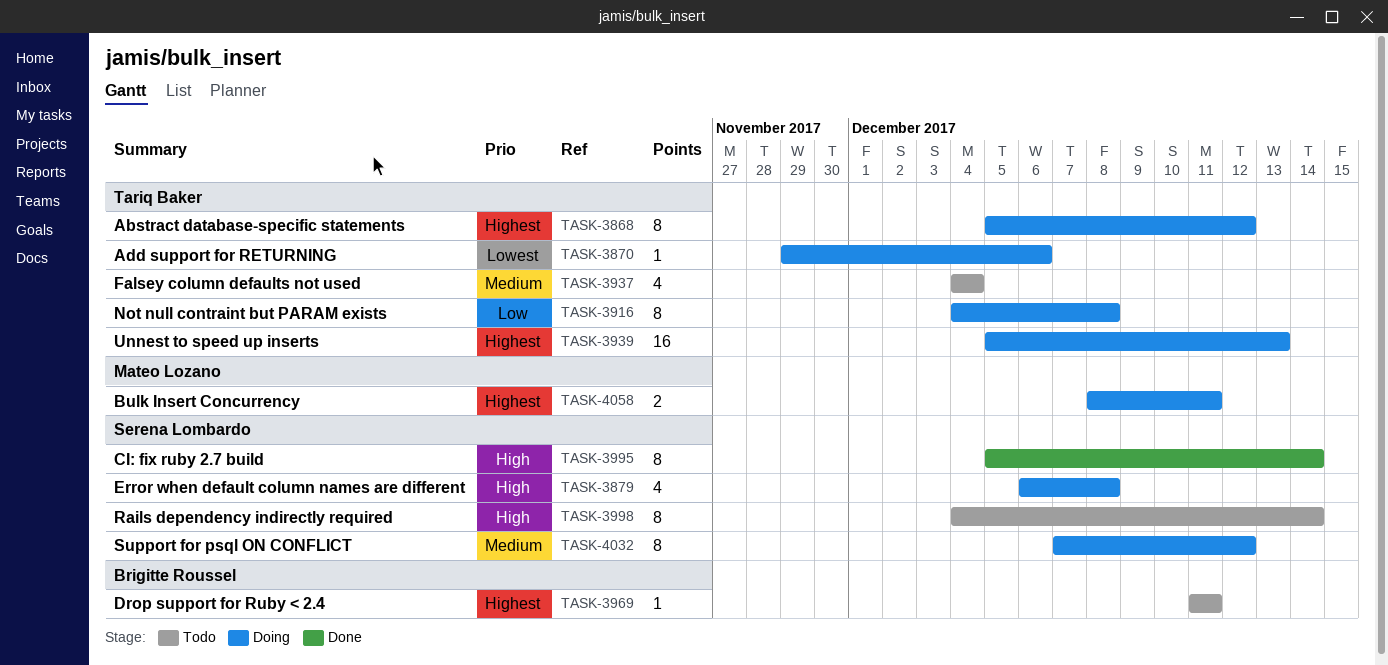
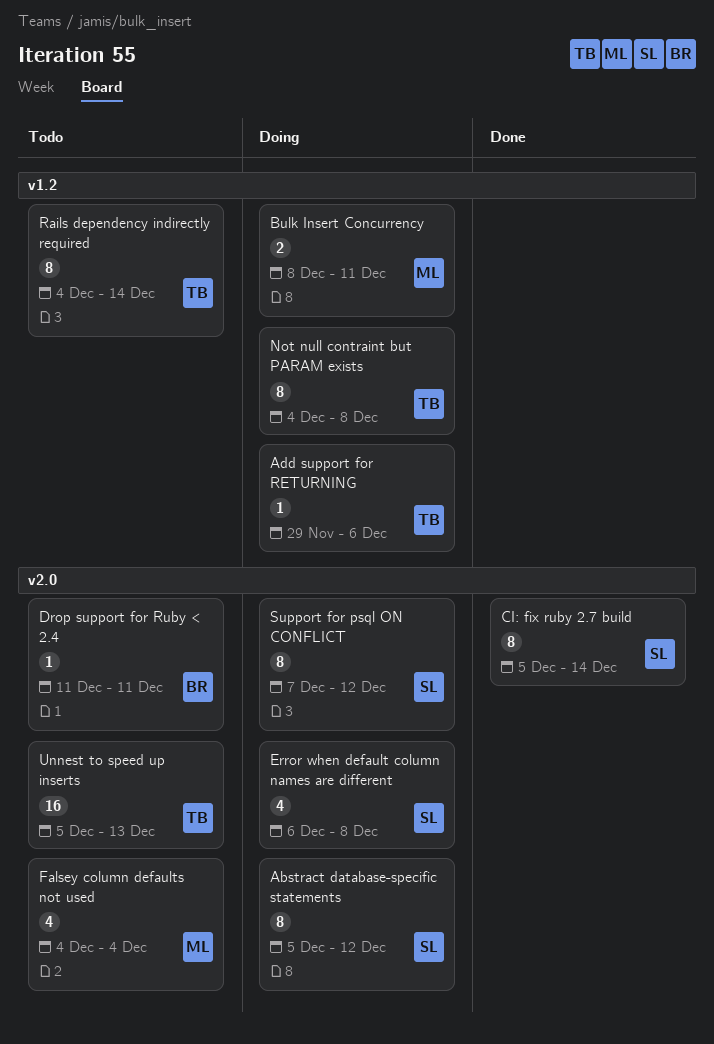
Abstract database-specific statements, owner: Tariq Baker -> Serena Lombardo
Falsey column defaults not used, owner: Tariq Baker -> Mateo Lozano
Rails dependency indirectly required, owner: Serena Lombardo -> Tariq Baker
Unnest to speed up inserts, status: Doing -> Todo

